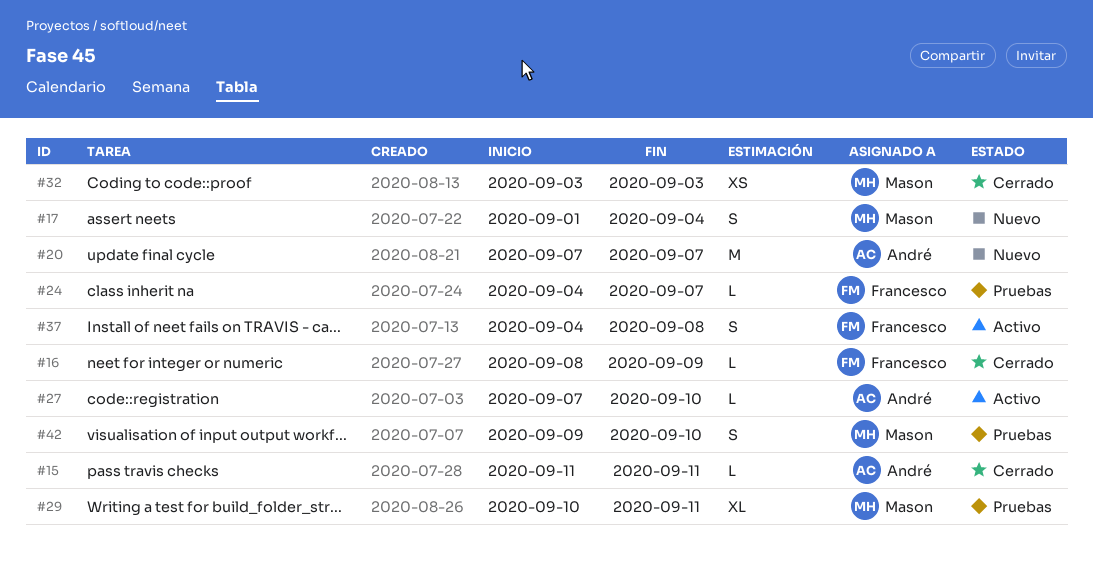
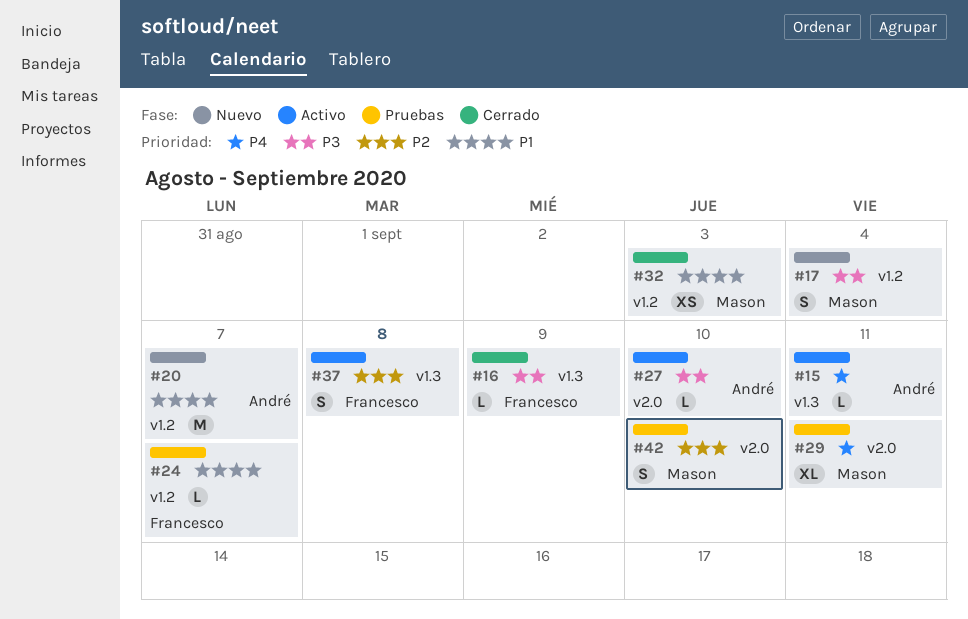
#15, status: Cerrado -> Activo

